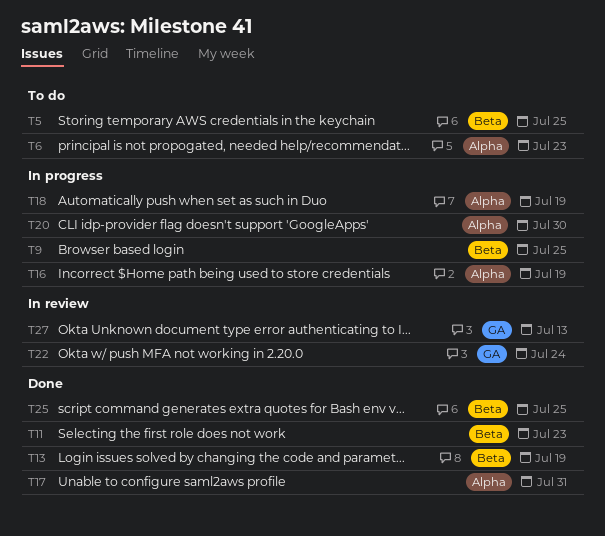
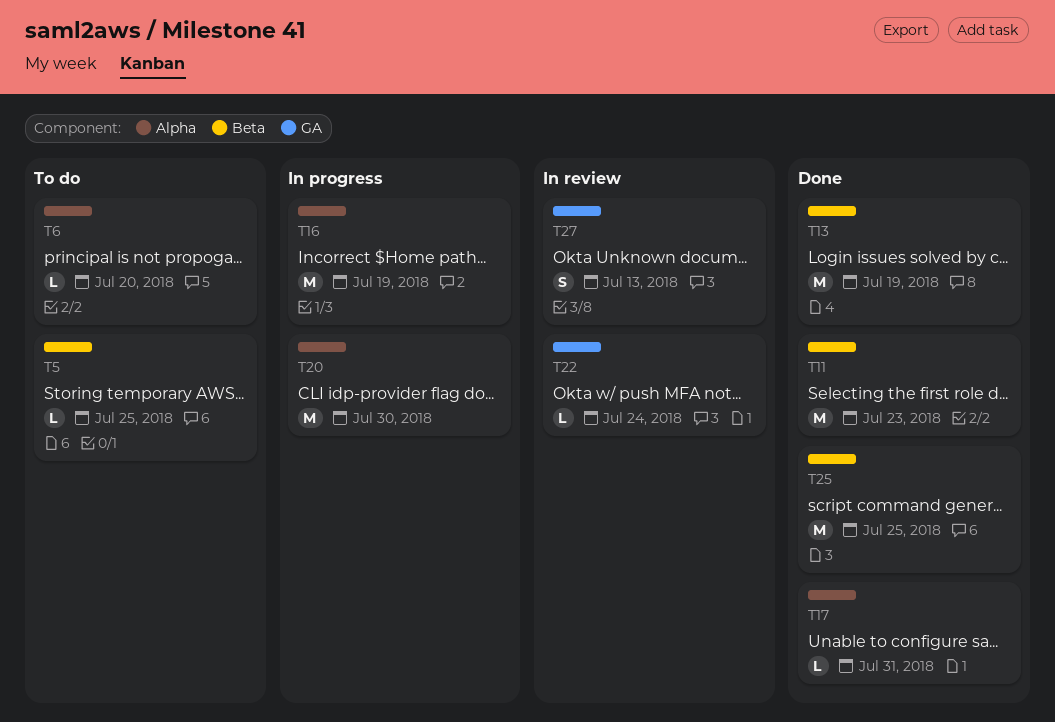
T6, due: Jul 23 -> Jul 20
T9: present -> none
T18: present -> none

